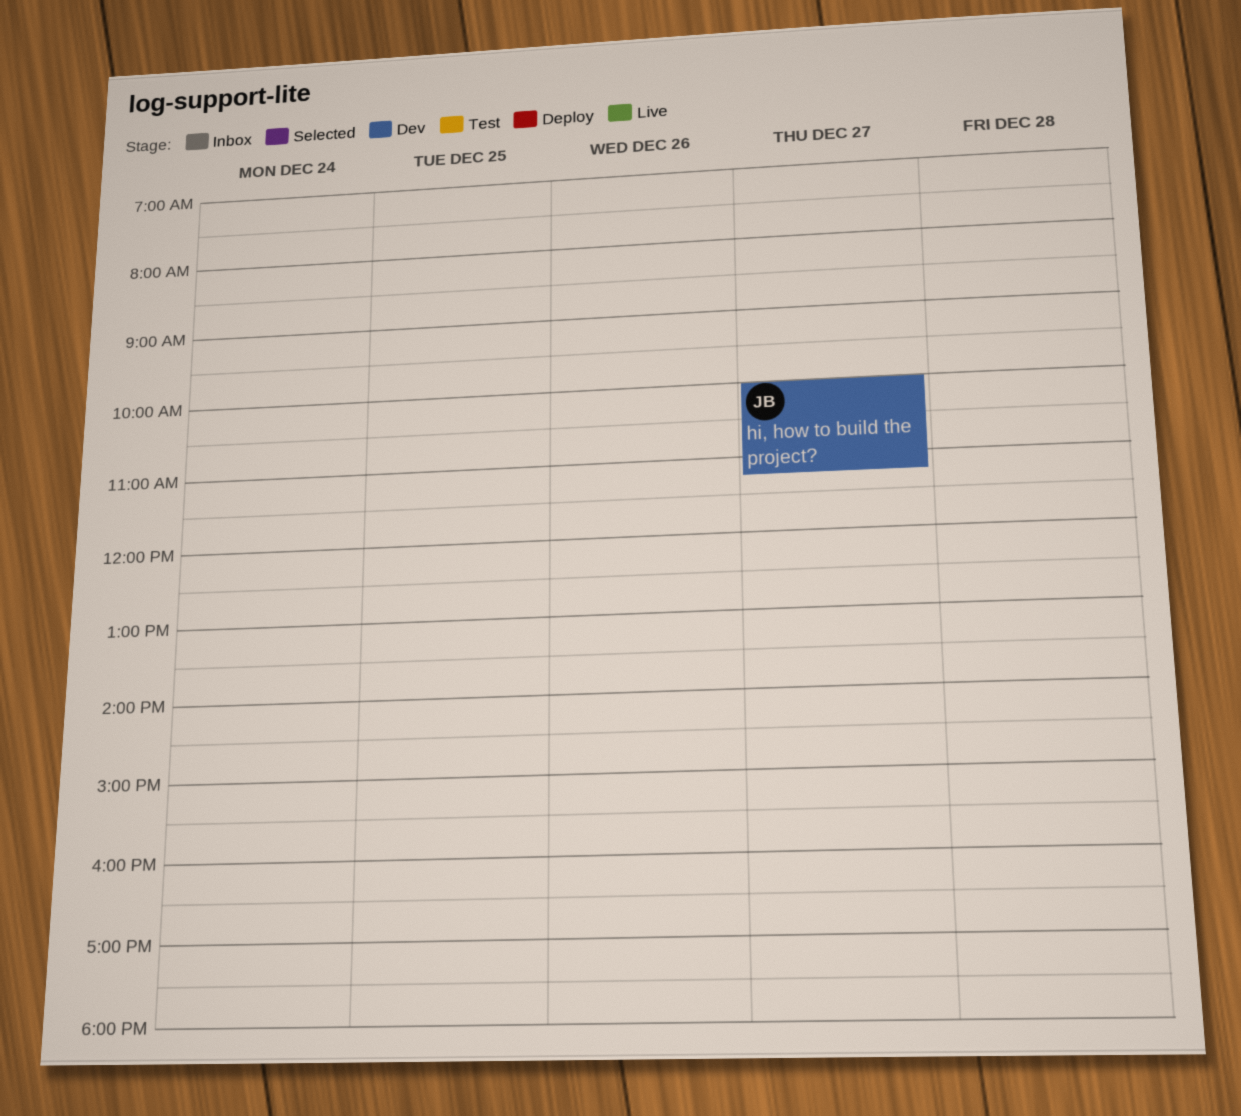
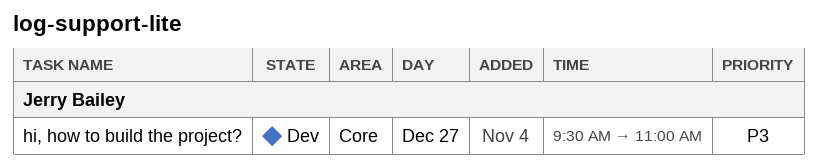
hi, how to build the project?, begins: 10:00 -> 09:30
hi, how to build the project?, ends: 11:15 -> 11:00

